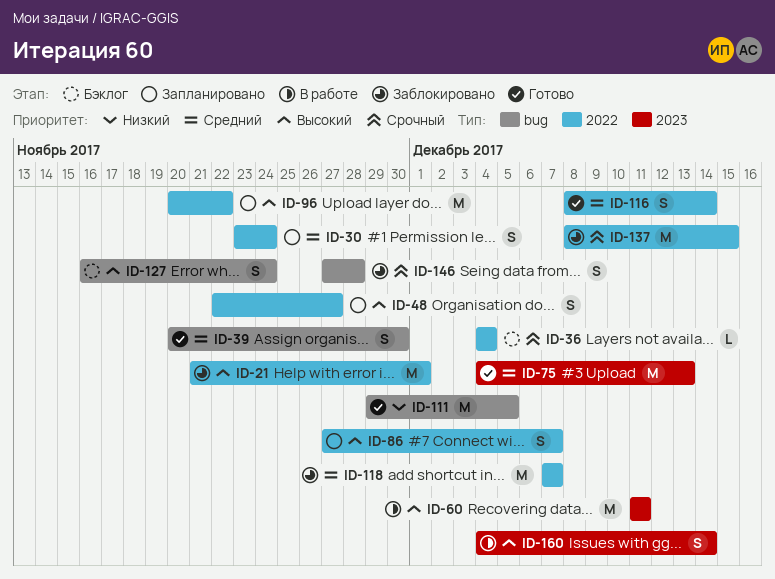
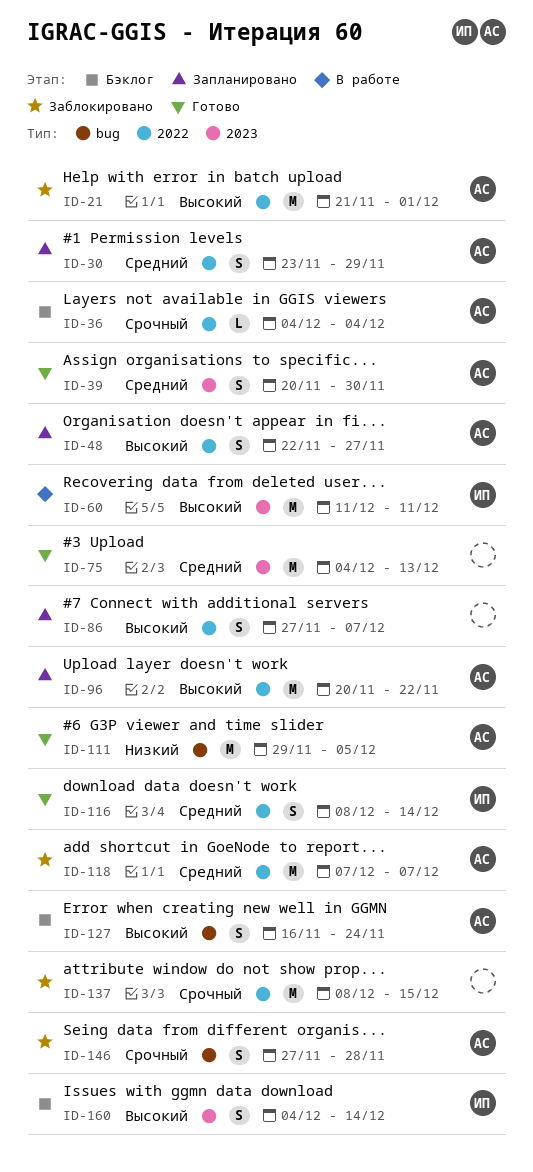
ID-30, due: Nov 24 -> Nov 29
ID-39, label: bug -> 2023
ID-160, status: В работе -> Бэклог

